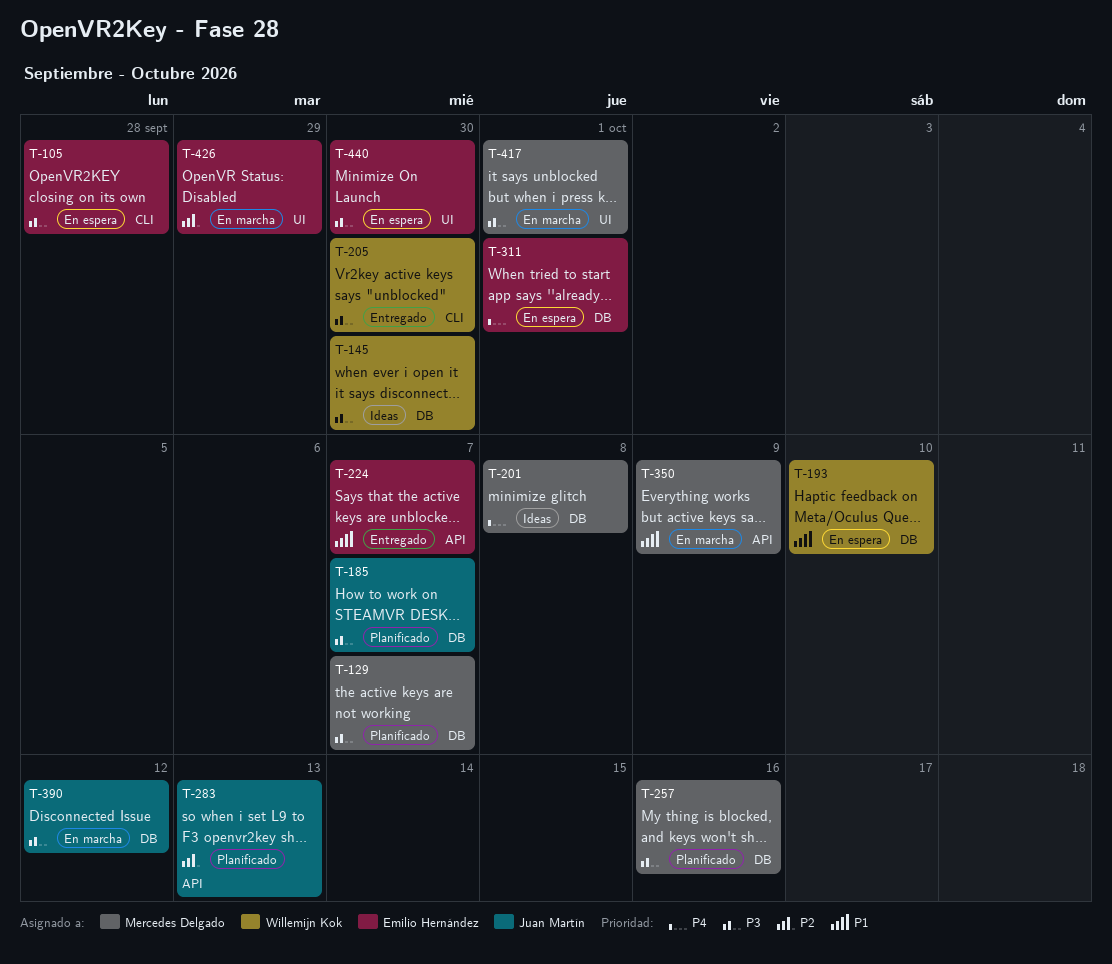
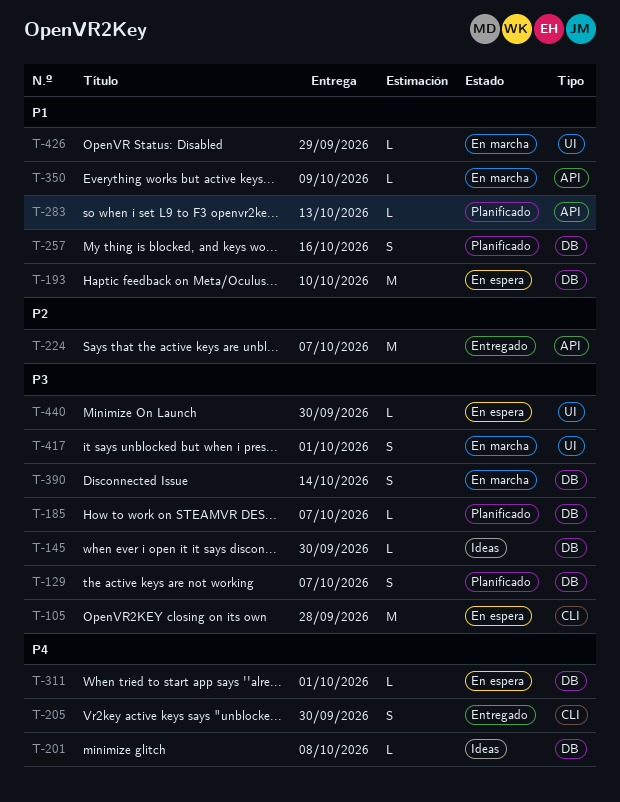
T-205, priority: P3 -> P4
T-224, priority: P1 -> P2
T-257, priority: P3 -> P1
T-283, priority: P2 -> P1
T-390, due: Oct 12 -> Oct 14
T-426, priority: P2 -> P1

